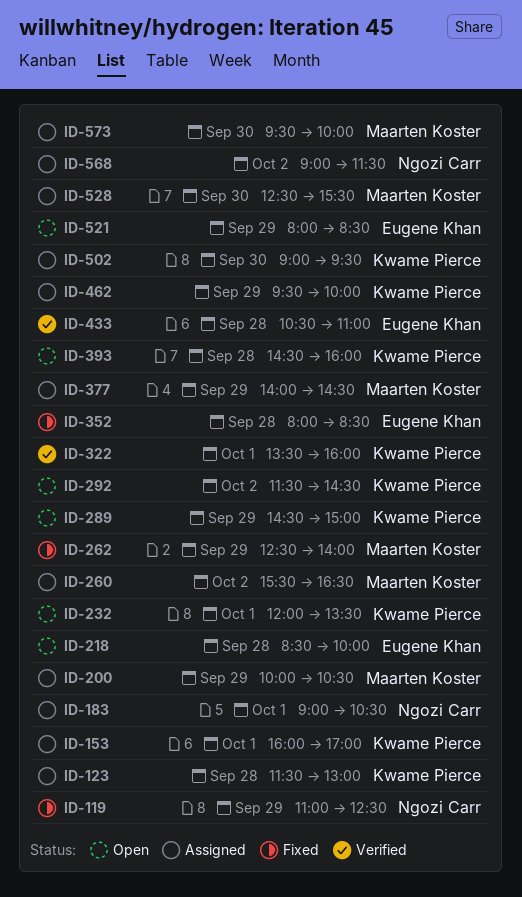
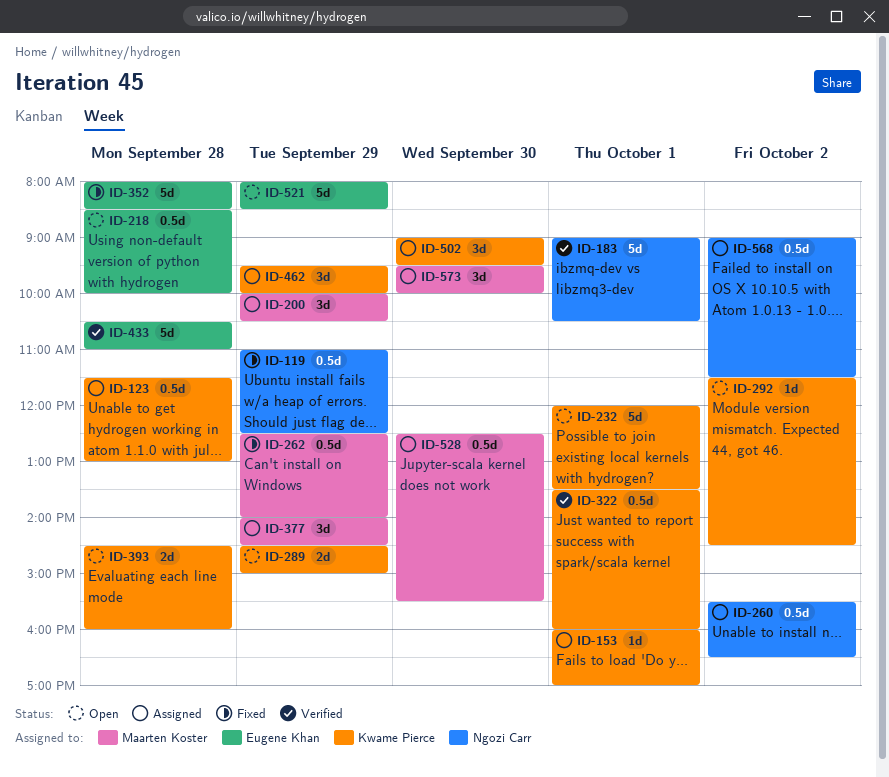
ID-183, status: Assigned -> Verified
ID-260, owner: Maarten Koster -> Ngozi Carr

